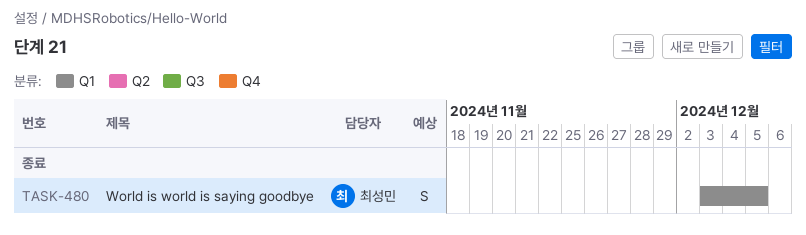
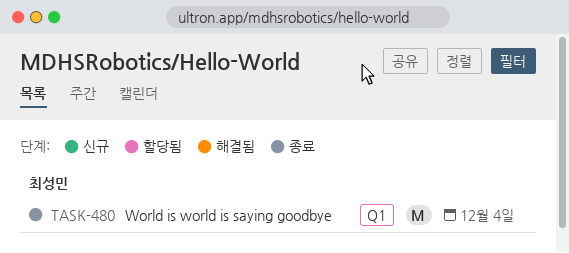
TASK-480, estimate: S -> M
TASK-480, due: Dec 5 -> Dec 4

